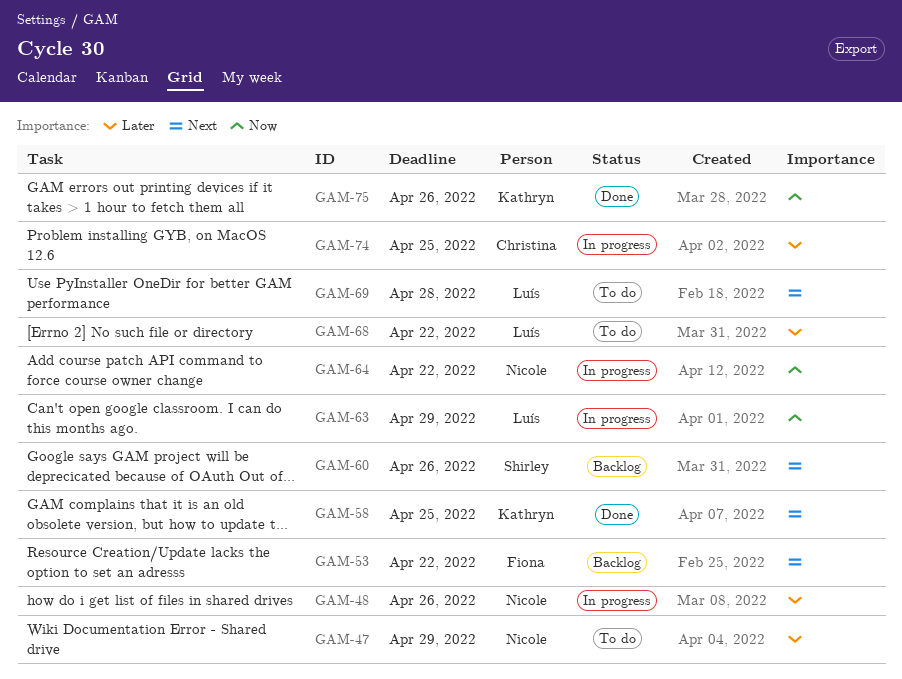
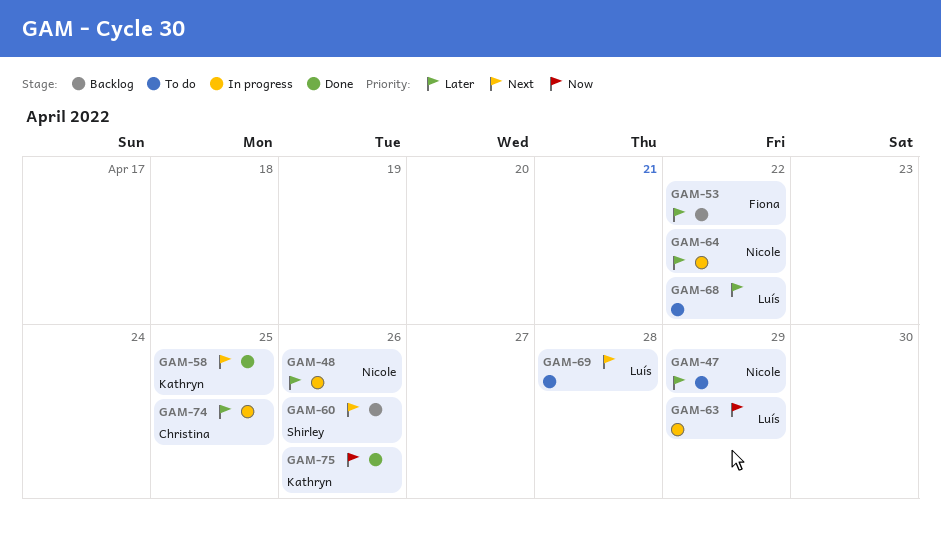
GAM-53, priority: Next -> Later
GAM-64, priority: Now -> Later

